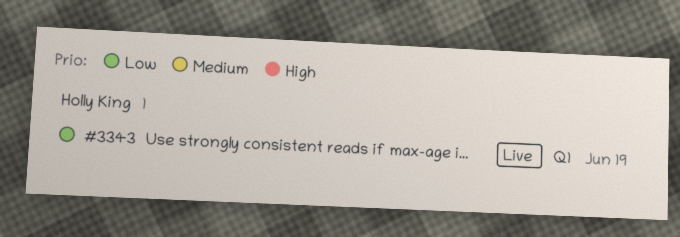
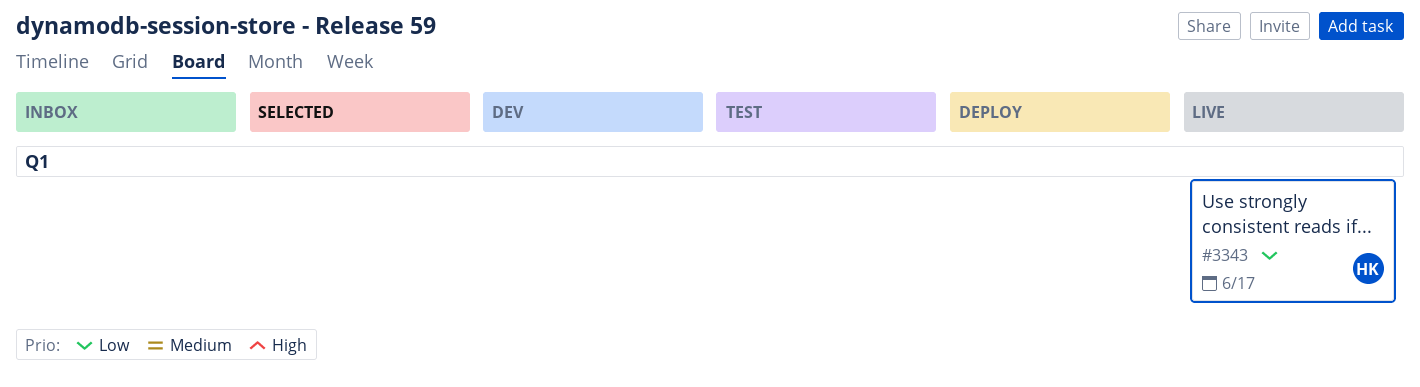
#3343, due: Jun 19 -> Jun 17

